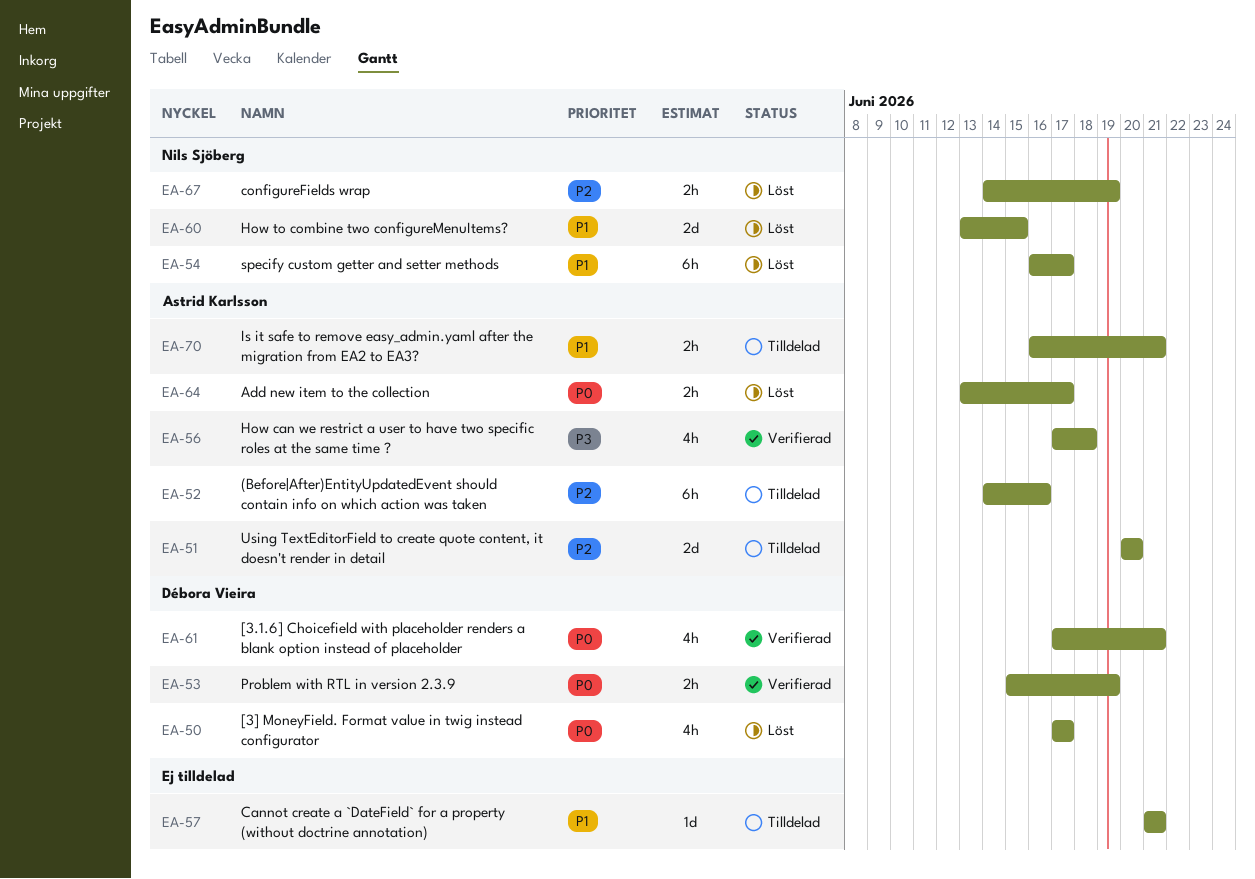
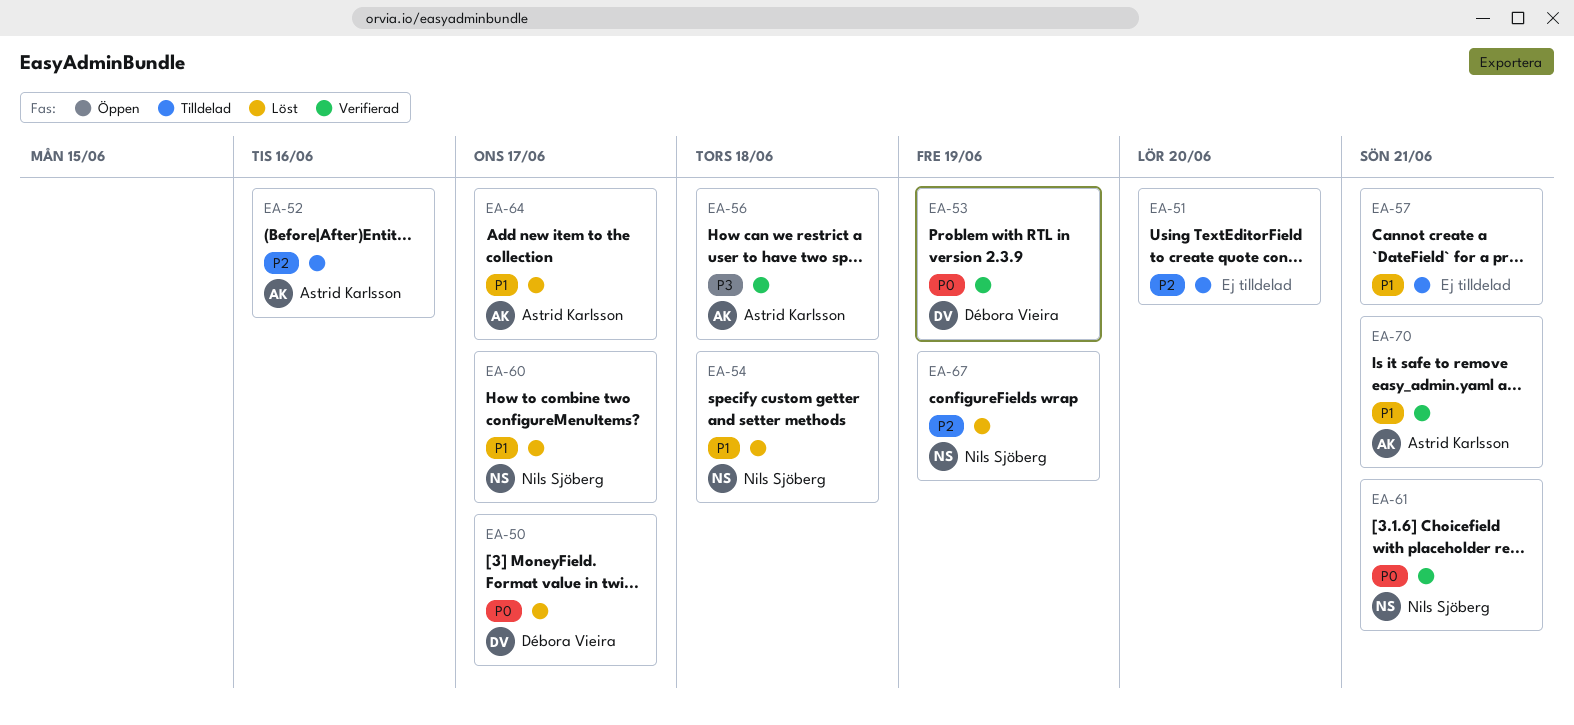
EA-51, owner: Astrid Karlsson -> none
EA-54, due: Jun 17 -> Jun 18
EA-60, due: Jun 15 -> Jun 17
EA-61, owner: Débora Vieira -> Nils Sjöberg
EA-64, priority: P0 -> P1
EA-70, status: Tilldelad -> Verifierad

